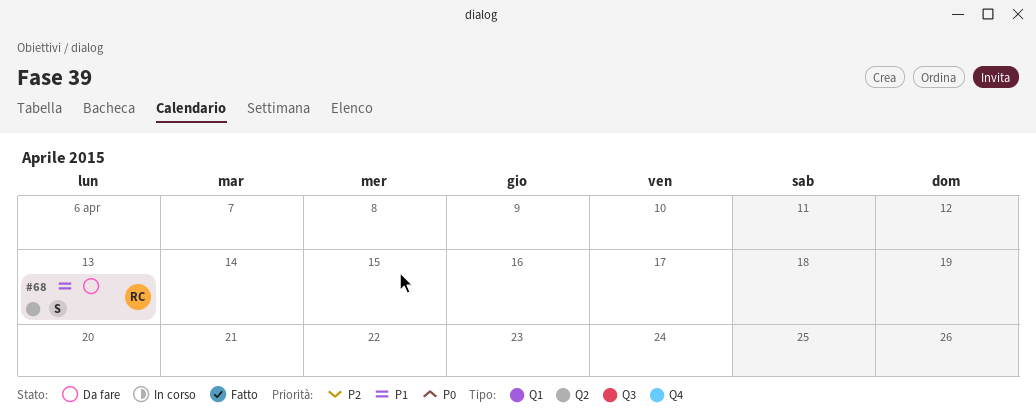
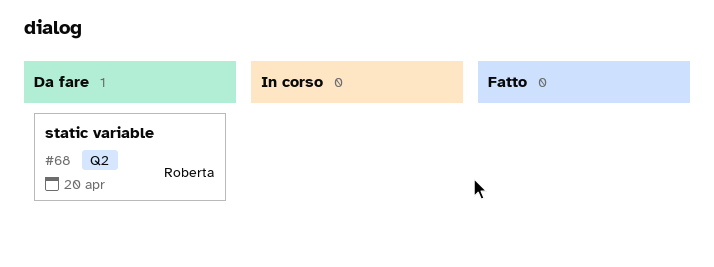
#68, due: Apr 13 -> Apr 20

